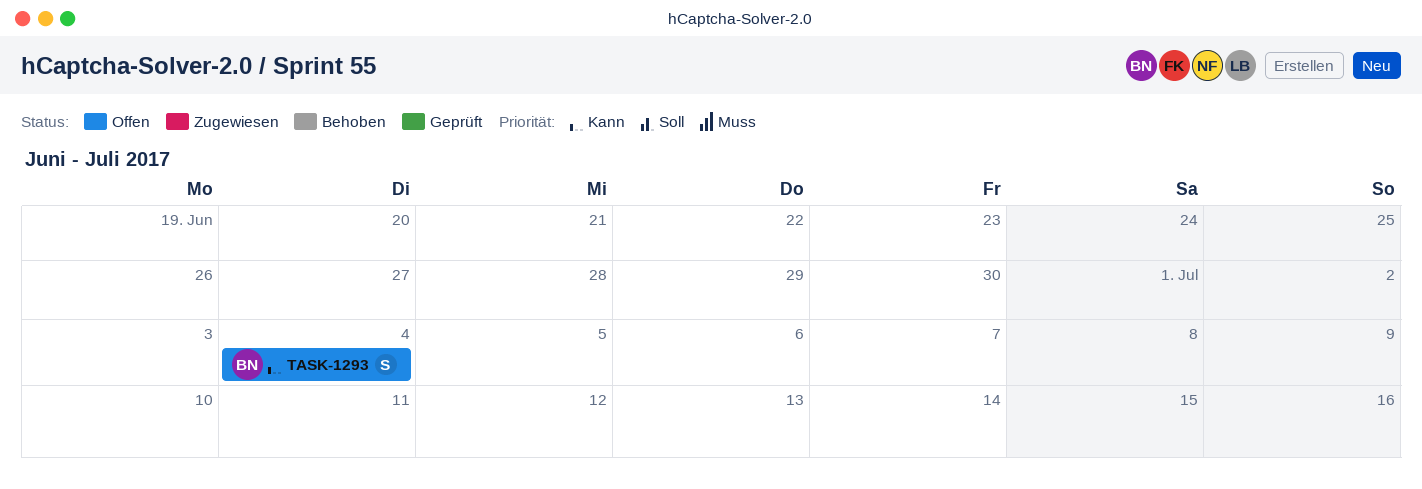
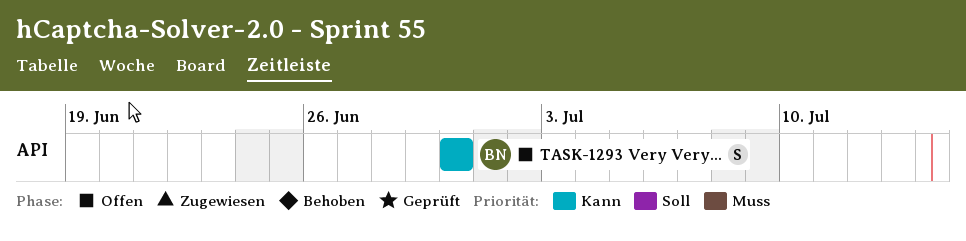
TASK-1293, start: Jul 4 -> Jun 30
TASK-1293, due: Jul 4 -> Jun 30

